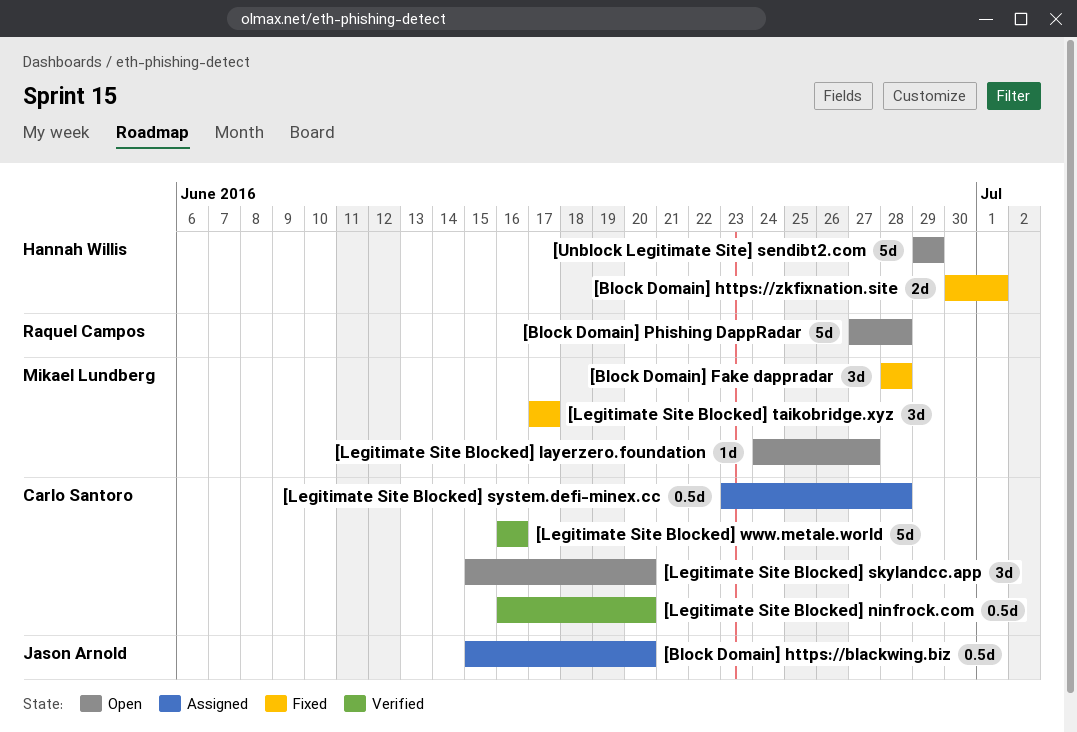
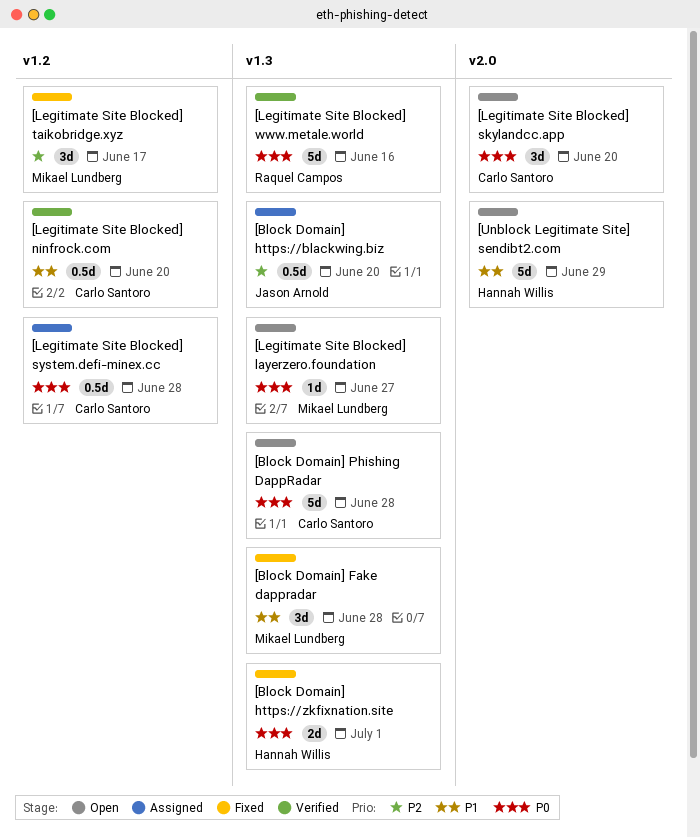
[Block Domain] Phishing DappRadar, owner: Raquel Campos -> Carlo Santoro
[Legitimate Site Blocked] www.metale.world, owner: Carlo Santoro -> Raquel Campos

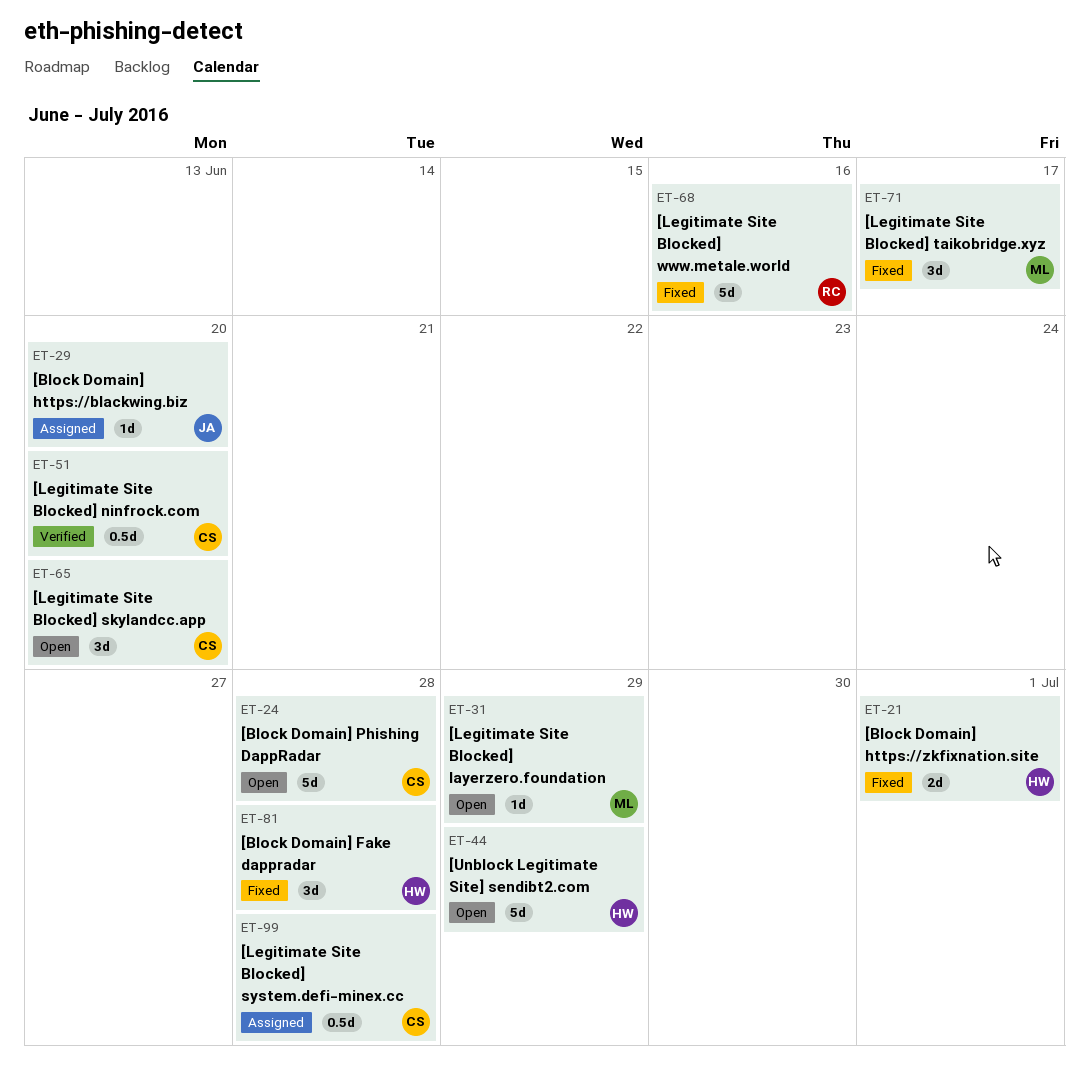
[Block Domain] Fake dappradar, owner: Mikael Lundberg -> Hannah Willis
[Block Domain] https://blackwing.biz, estimate: 0.5d -> 1d
[Legitimate Site Blocked] layerzero.foundation, due: Jun 27 -> Jun 29
[Legitimate Site Blocked] www.metale.world, status: Verified -> Fixed

